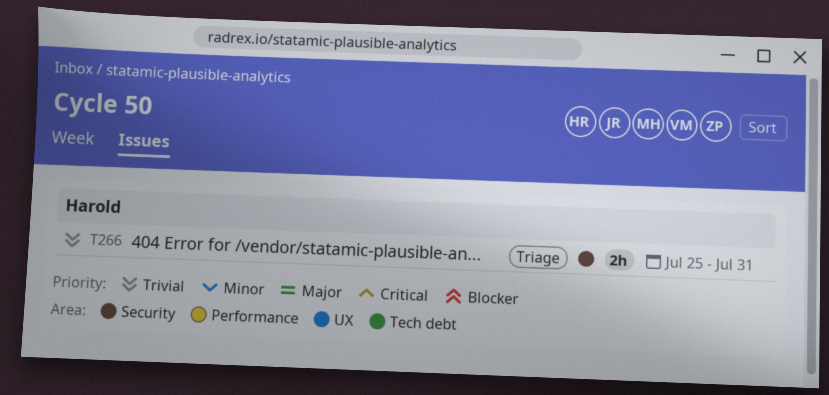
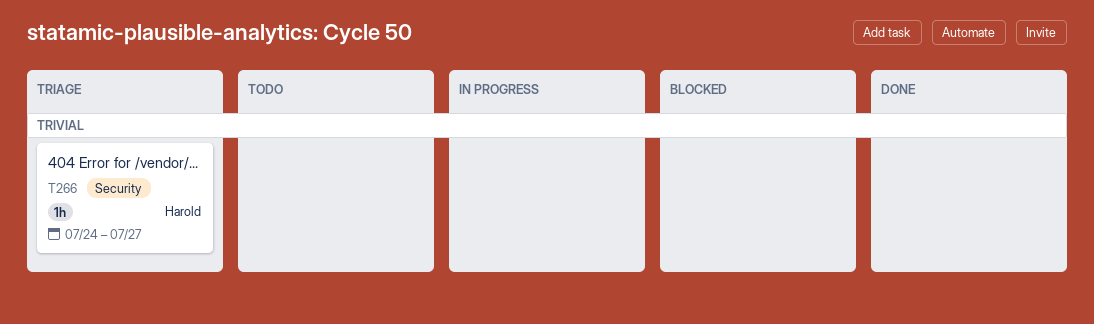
T266, estimate: 2h -> 1h
T266, start: Jul 25 -> Jul 24
T266, due: Jul 31 -> Jul 27

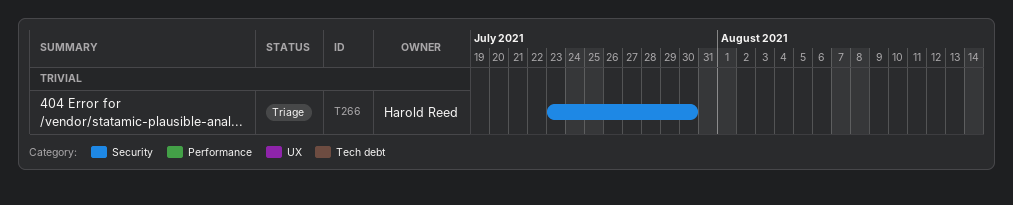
T266, start: Jul 24 -> Jul 23
T266, due: Jul 27 -> Jul 30

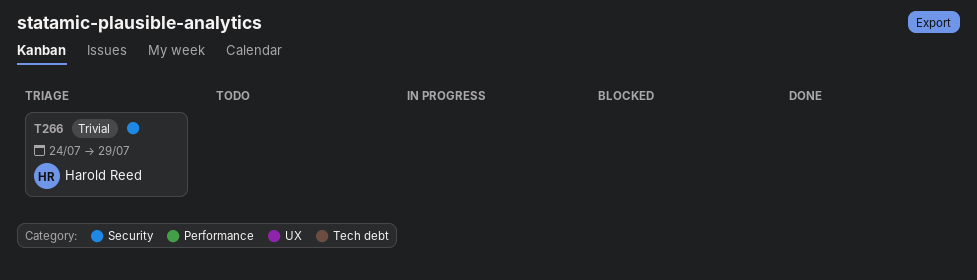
T266, start: Jul 23 -> Jul 24
T266, due: Jul 30 -> Jul 29

